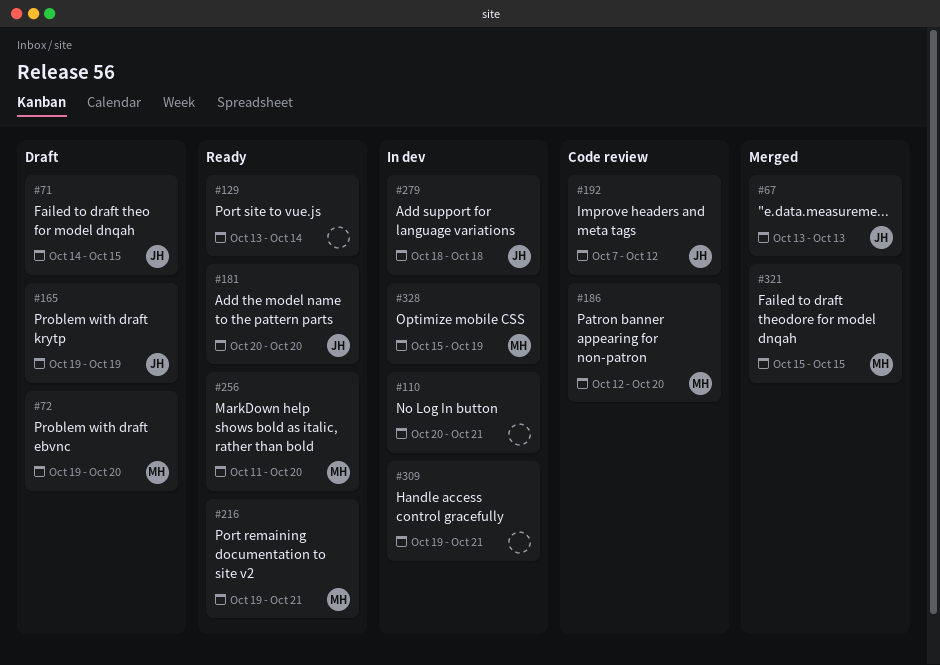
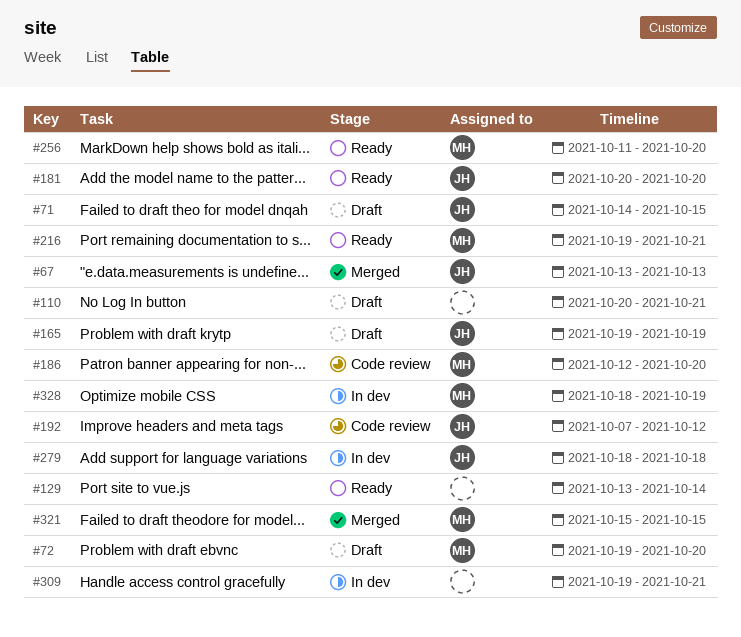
#110, status: In dev -> Draft
#328, start: Oct 15 -> Oct 18

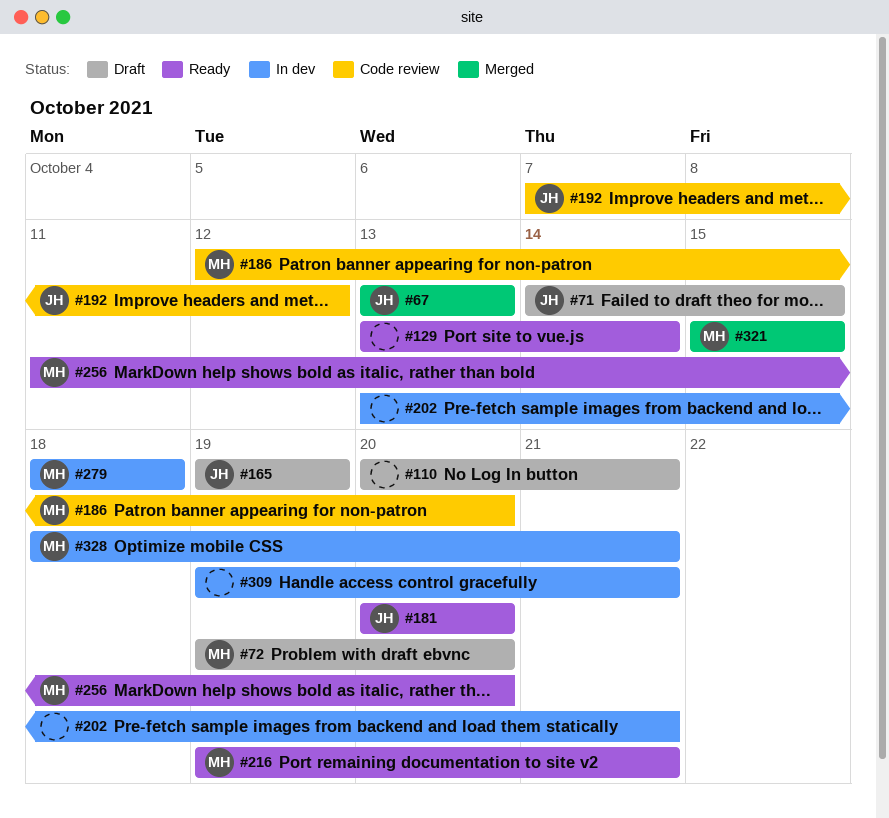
#202: none -> present
#279, owner: JH -> MH
#328, due: Oct 19 -> Oct 21

